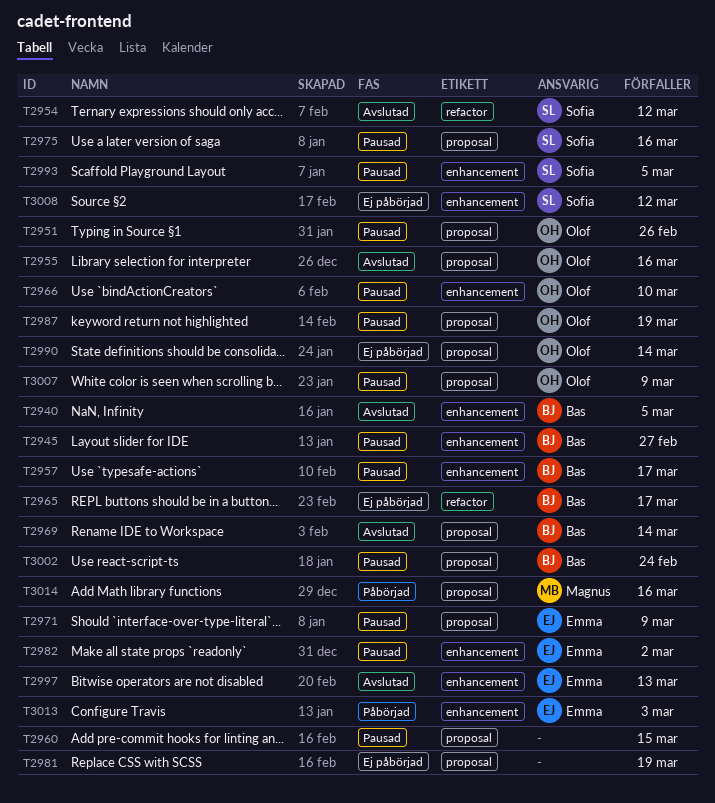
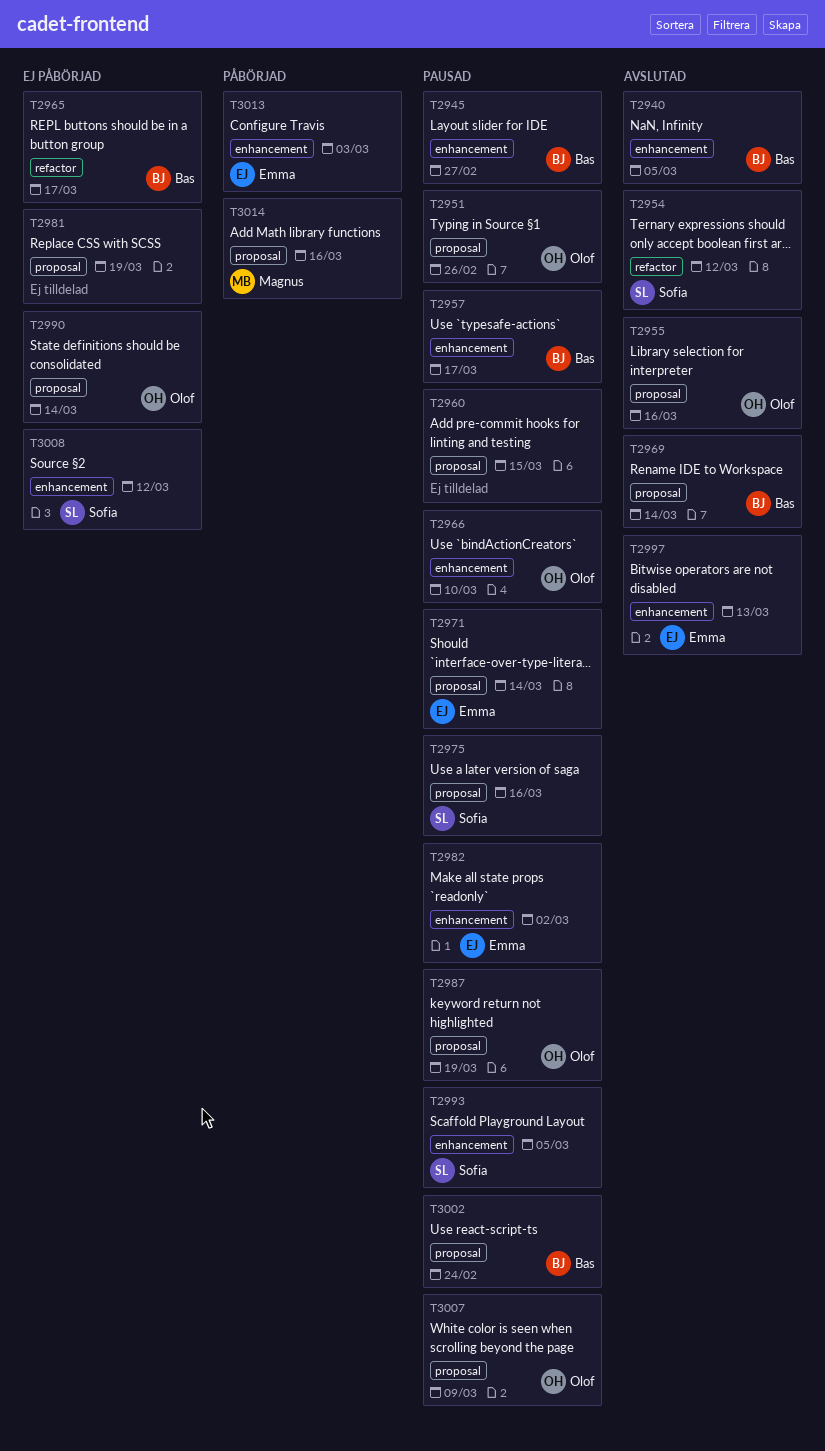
T2971, due: Mar 9 -> Mar 14

